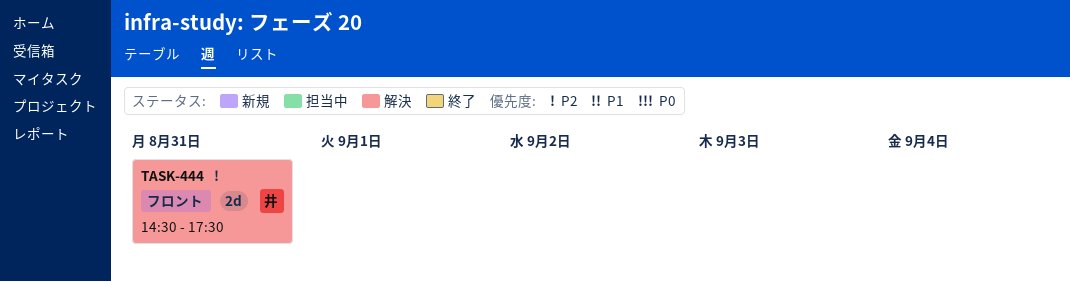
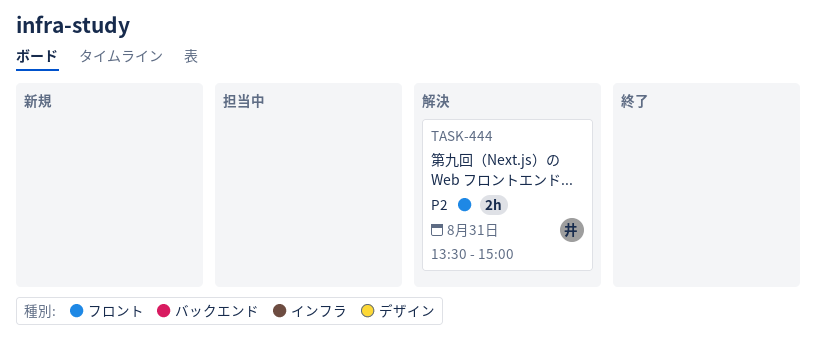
TASK-444, estimate: 2d -> 2h
TASK-444, begins: 14:30 -> 13:30
TASK-444, ends: 17:30 -> 15:00

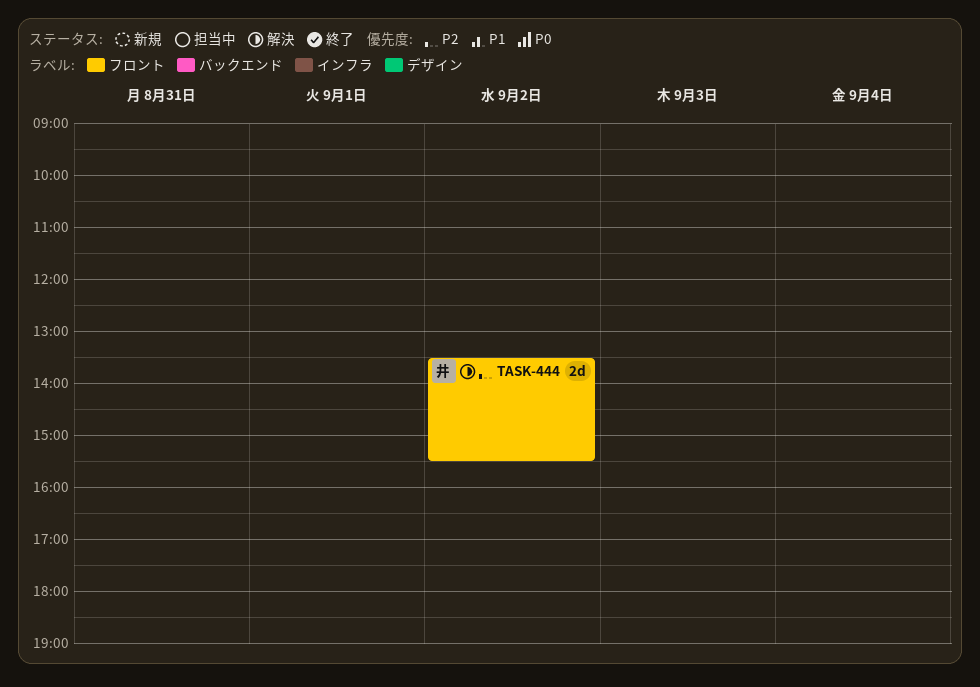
TASK-444, estimate: 2h -> 2d
TASK-444, day: Aug 31 -> Sep 2
TASK-444, ends: 15:00 -> 15:30

